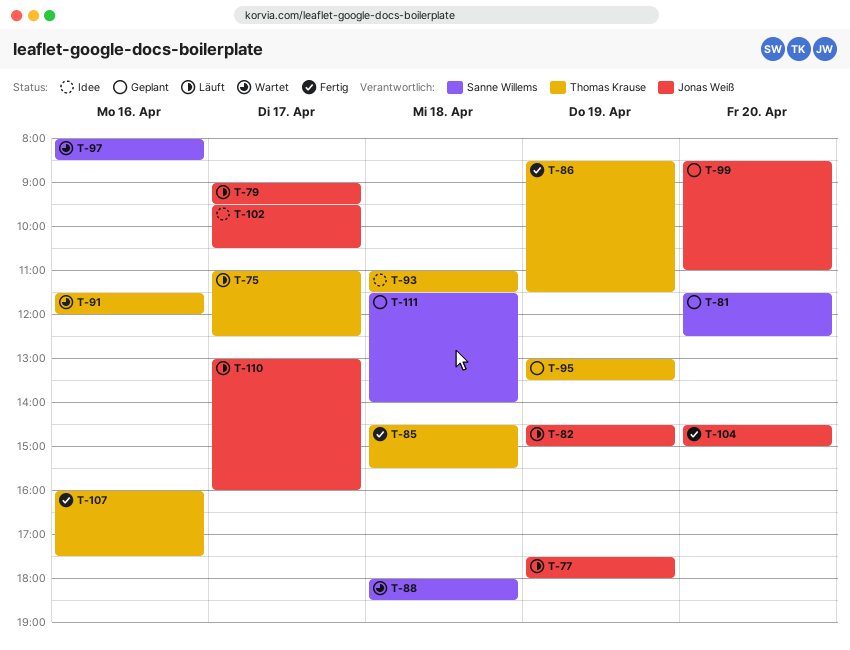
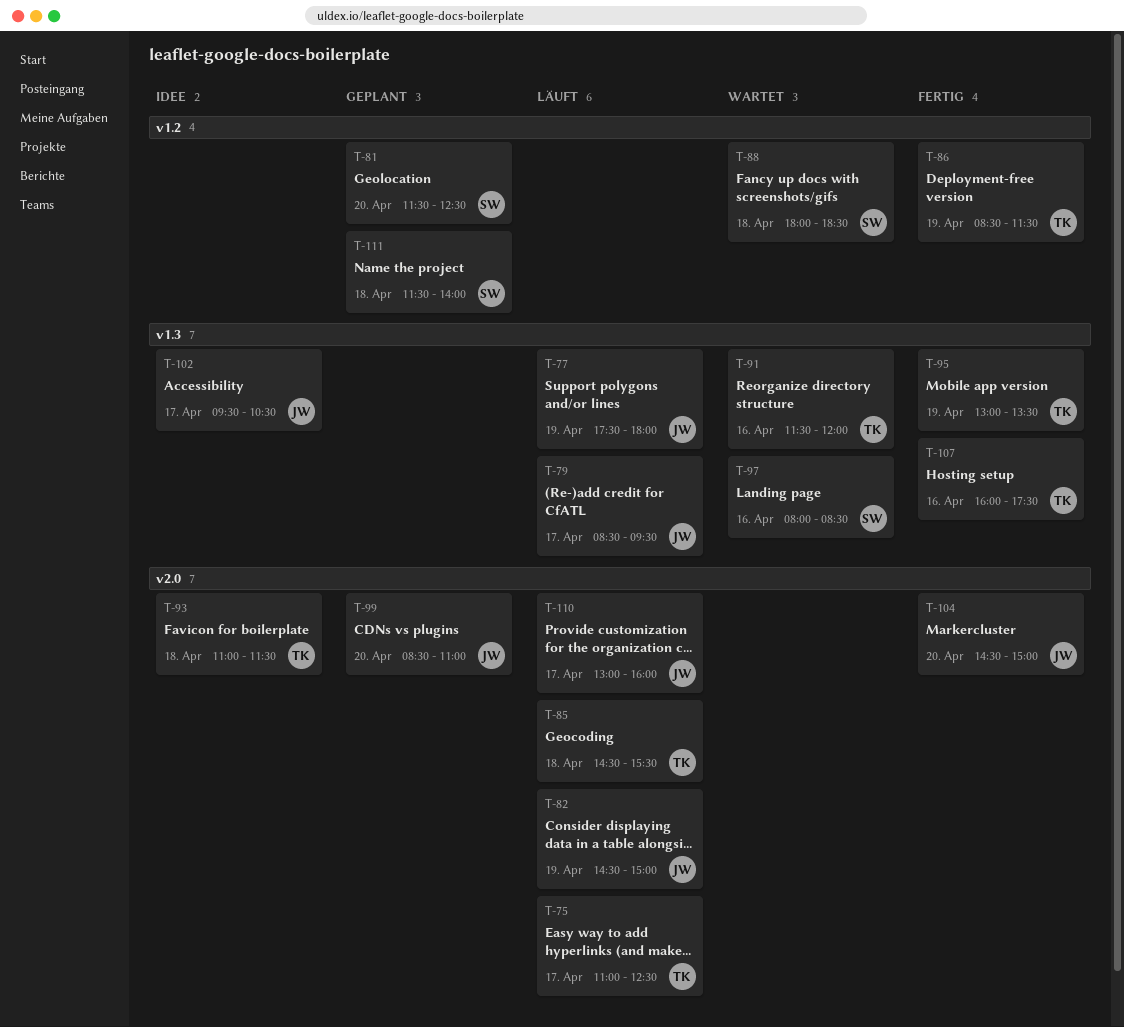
T-79, begins: 09:00 -> 08:30
T-85, status: Fertig -> Läuft
T-95, status: Geplant -> Fertig

